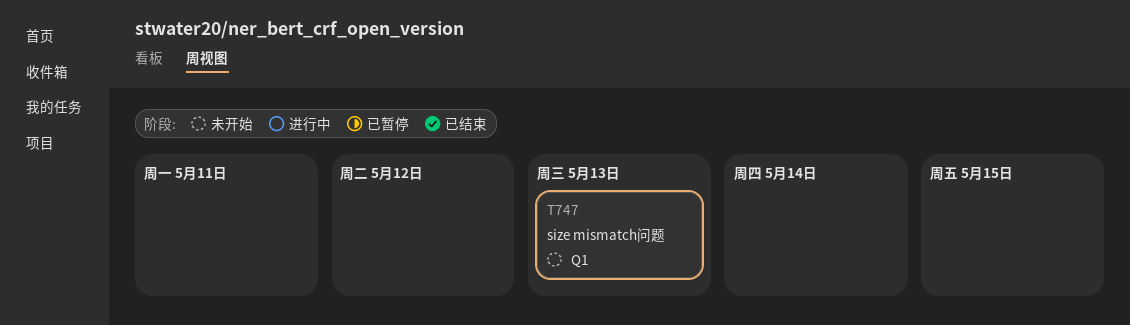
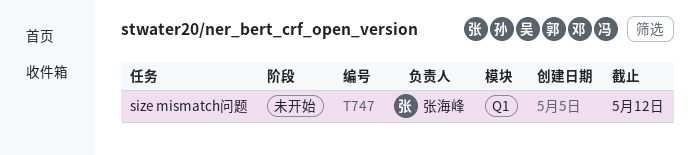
T747, due: May 13 -> May 12

